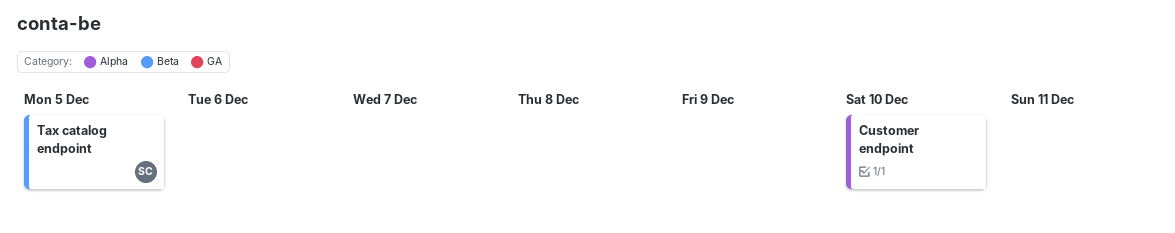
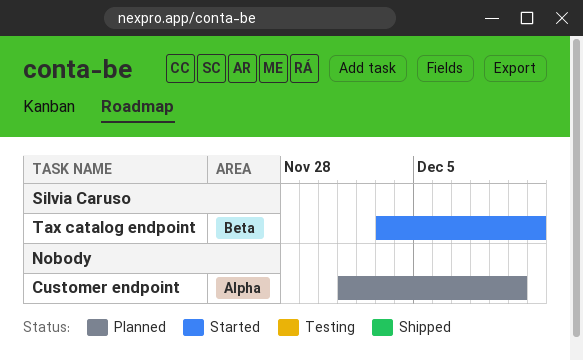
Tax catalog endpoint, due: Dec 5 -> Dec 11

